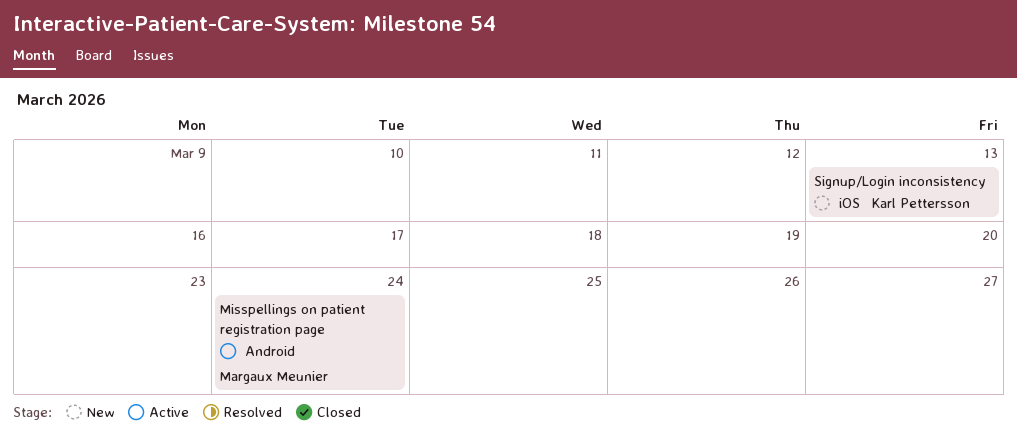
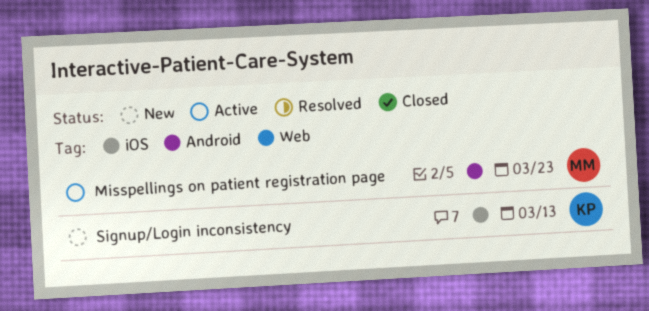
Misspellings on patient registration page, due: Mar 24 -> Mar 23

